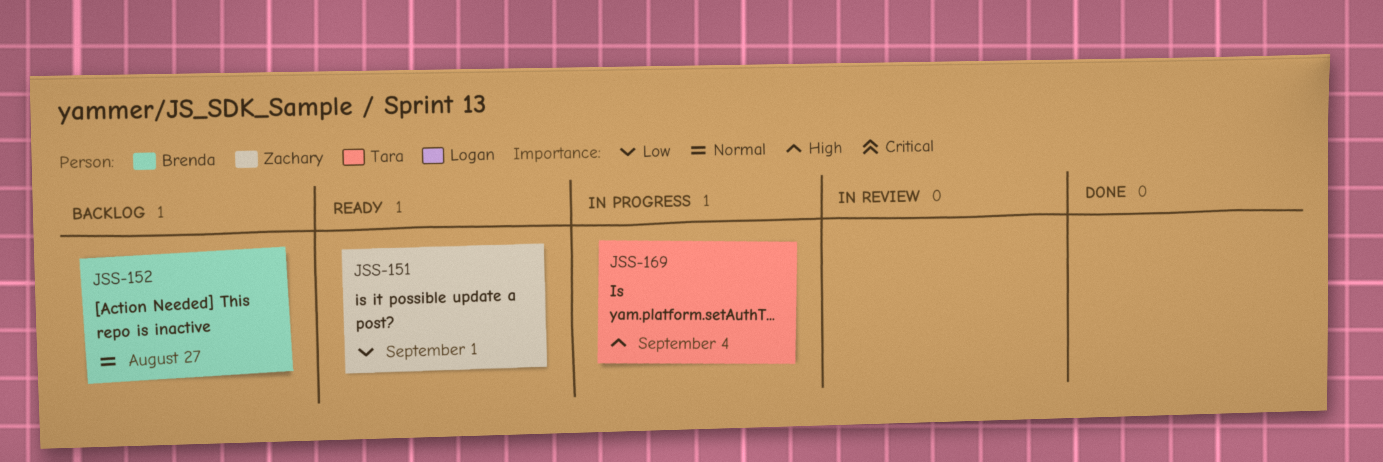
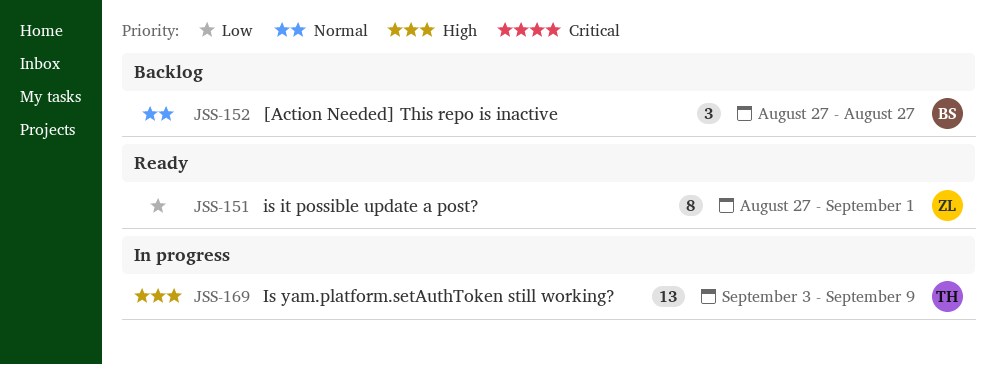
JSS-169, due: Sep 4 -> Sep 9

